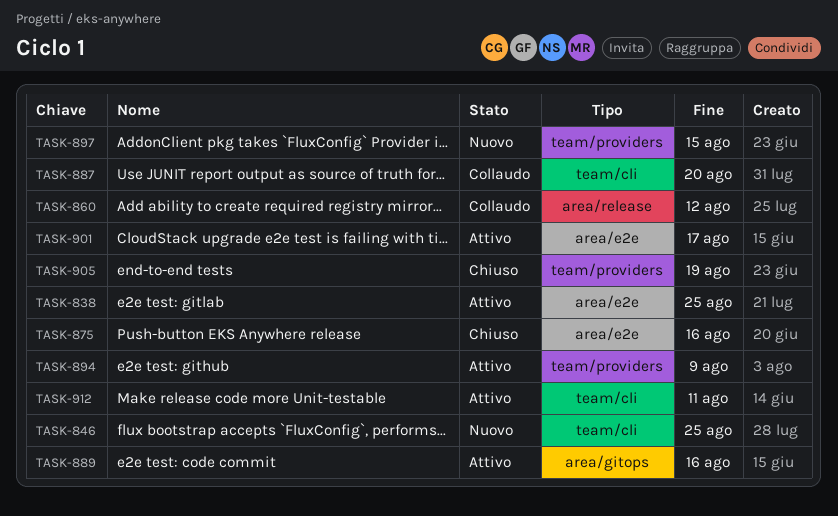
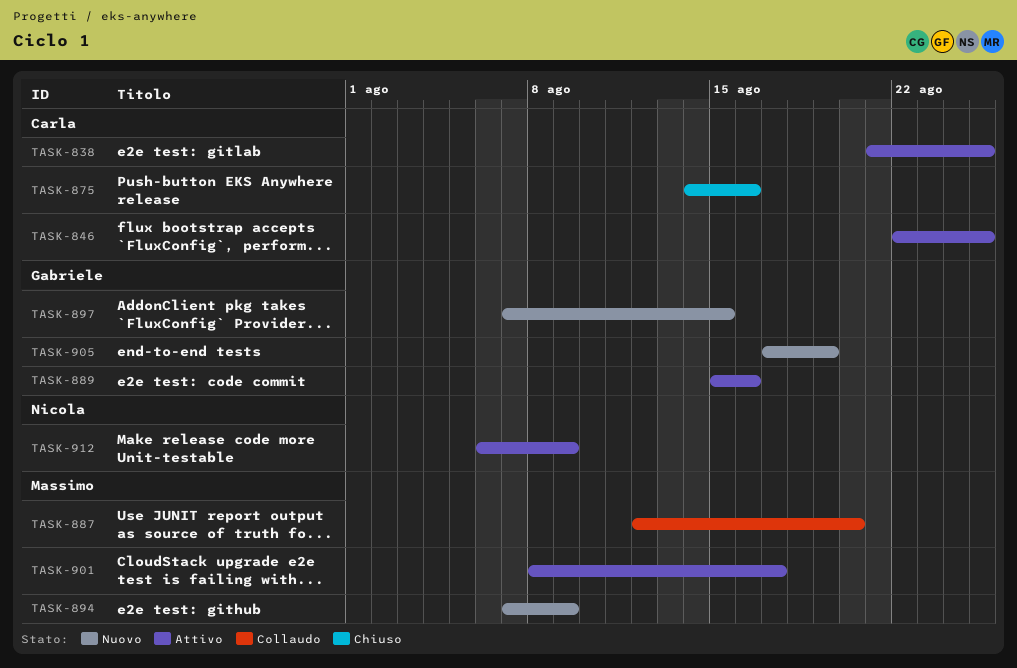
TASK-846, status: Nuovo -> Attivo
TASK-860: present -> none
TASK-894, status: Attivo -> Nuovo
TASK-905, status: Chiuso -> Nuovo
TASK-912, due: Aug 11 -> Aug 9

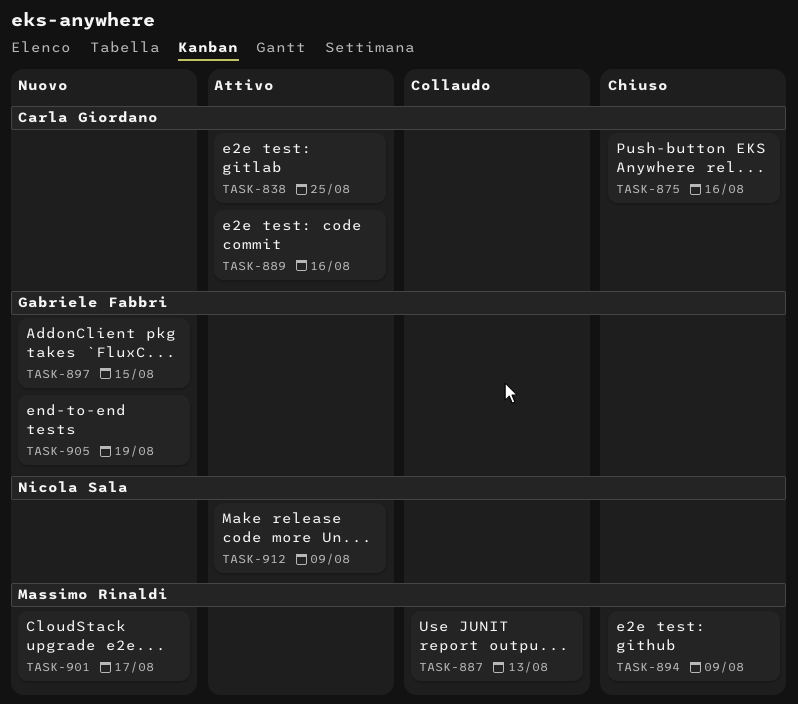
TASK-846: present -> none
TASK-887, due: Aug 20 -> Aug 13
TASK-889, owner: Gabriele Fabbri -> Carla Giordano
TASK-894, status: Nuovo -> Chiuso
TASK-901, status: Attivo -> Nuovo

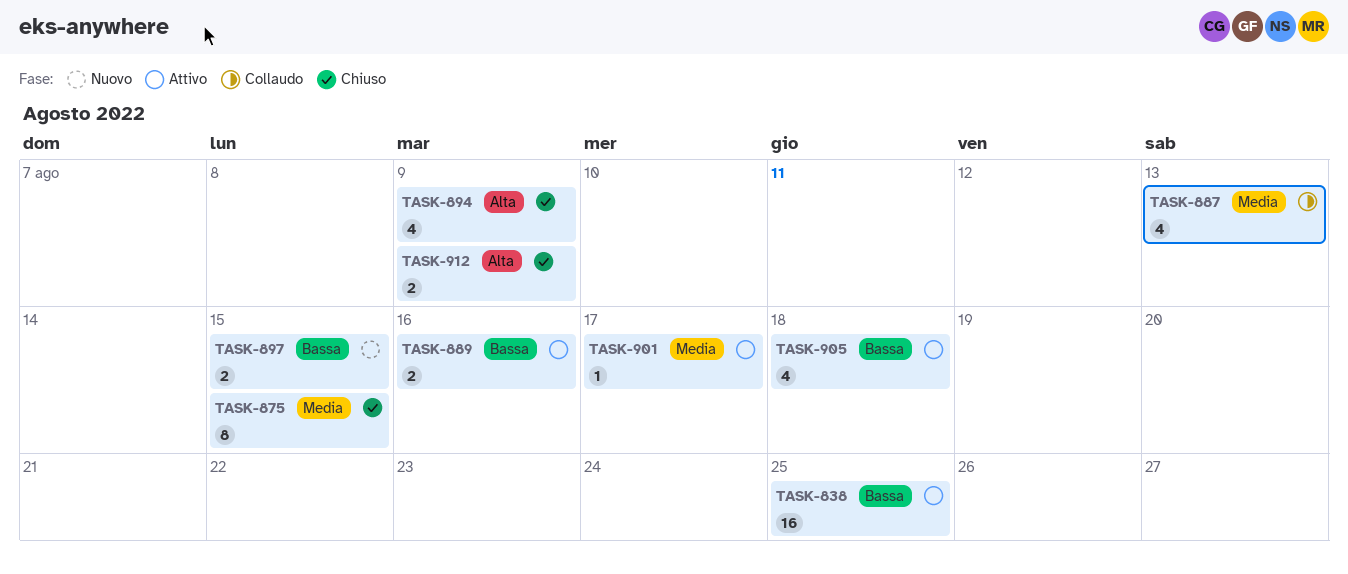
TASK-875, due: Aug 16 -> Aug 15
TASK-901, status: Nuovo -> Attivo
TASK-905, status: Nuovo -> Attivo
TASK-905, due: Aug 19 -> Aug 18
TASK-912, status: Attivo -> Chiuso

